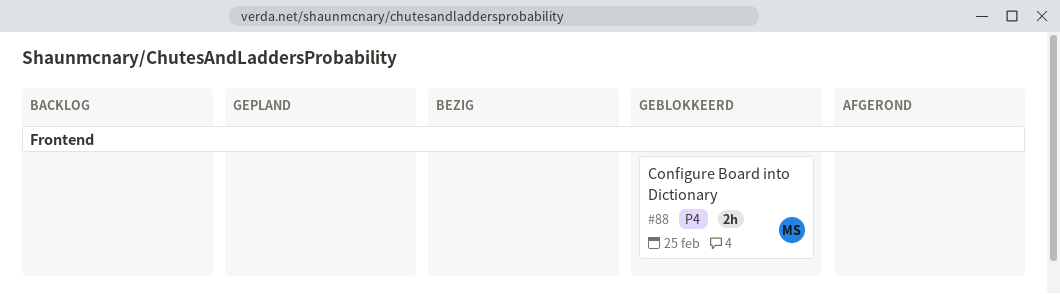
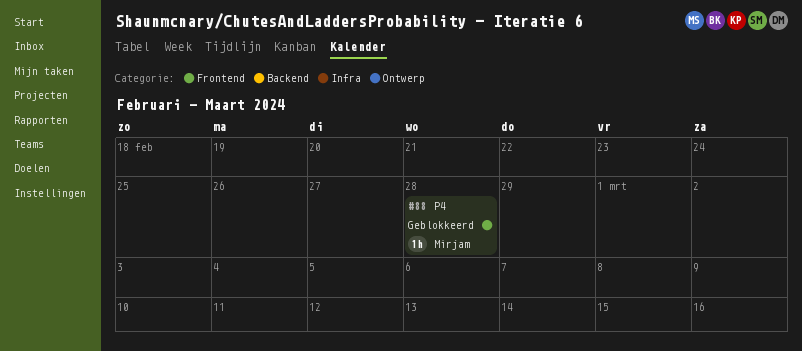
#88, estimate: 2h -> 1h
#88, due: Feb 25 -> Feb 28

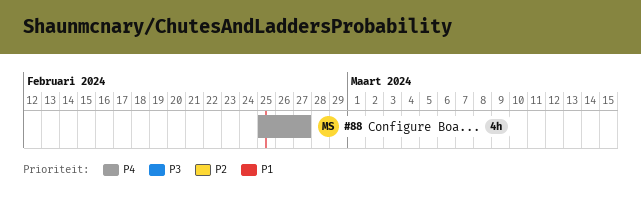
#88, estimate: 1h -> 4h
#88, due: Feb 28 -> Feb 27

